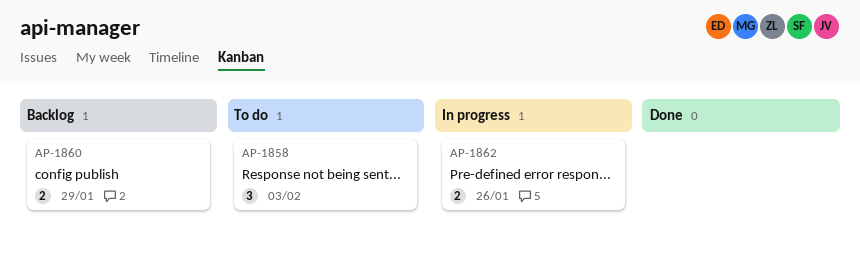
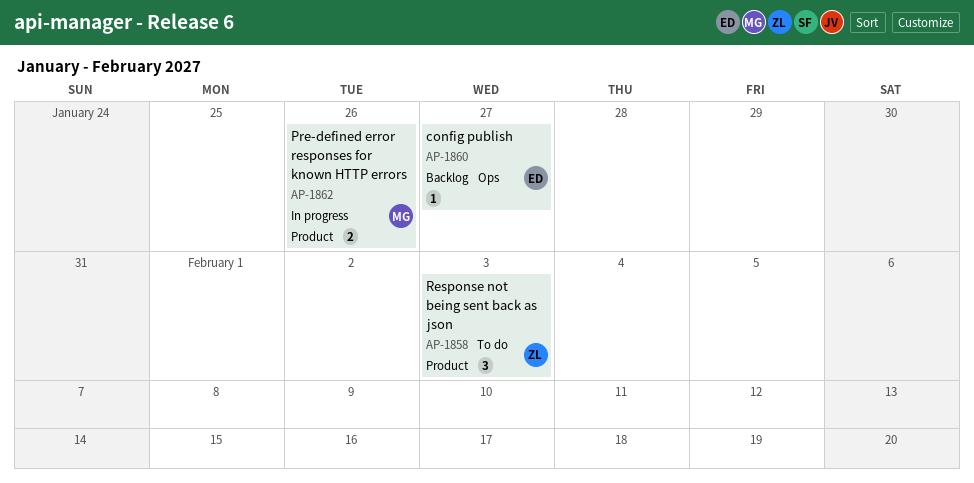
AP-1860, estimate: 2 -> 1
AP-1860, due: Jan 29 -> Jan 27

